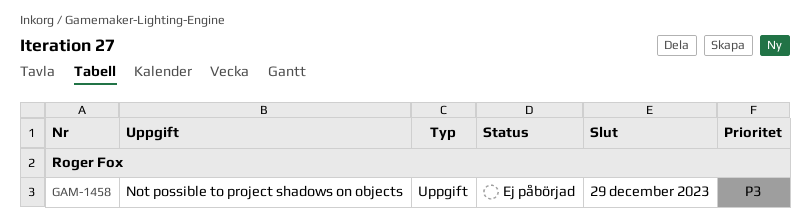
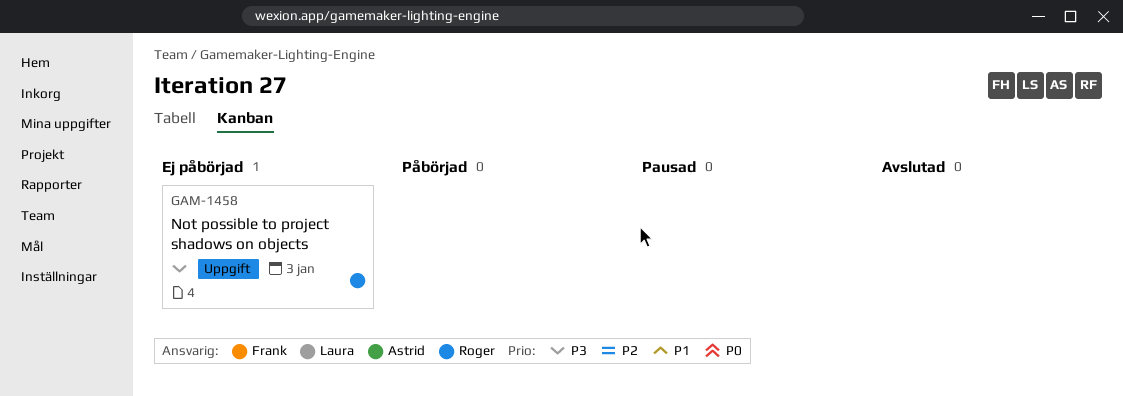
GAM-1458, due: Dec 29 -> Jan 3

